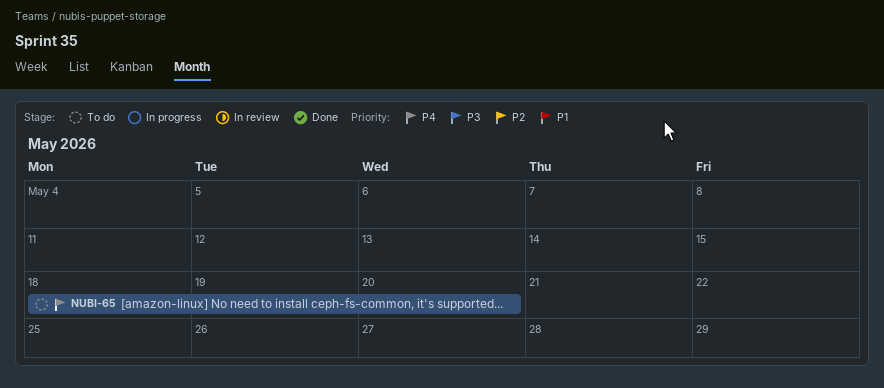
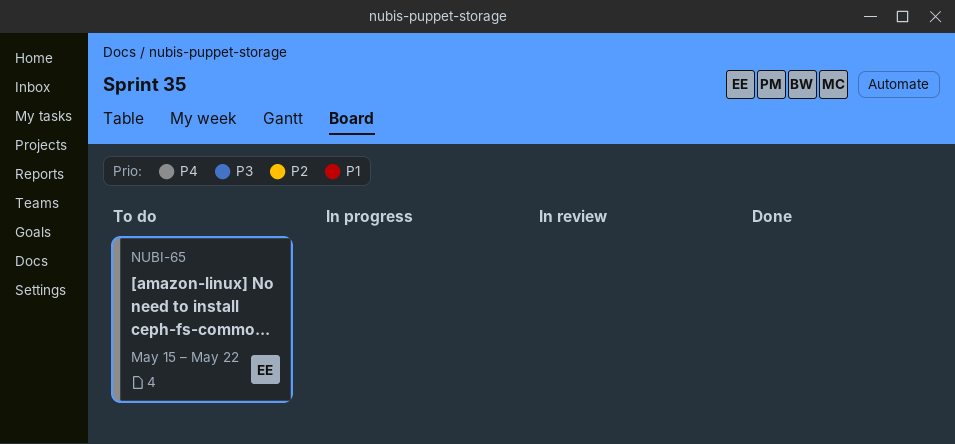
NUBI-65, start: May 18 -> May 15
NUBI-65, due: May 20 -> May 22

